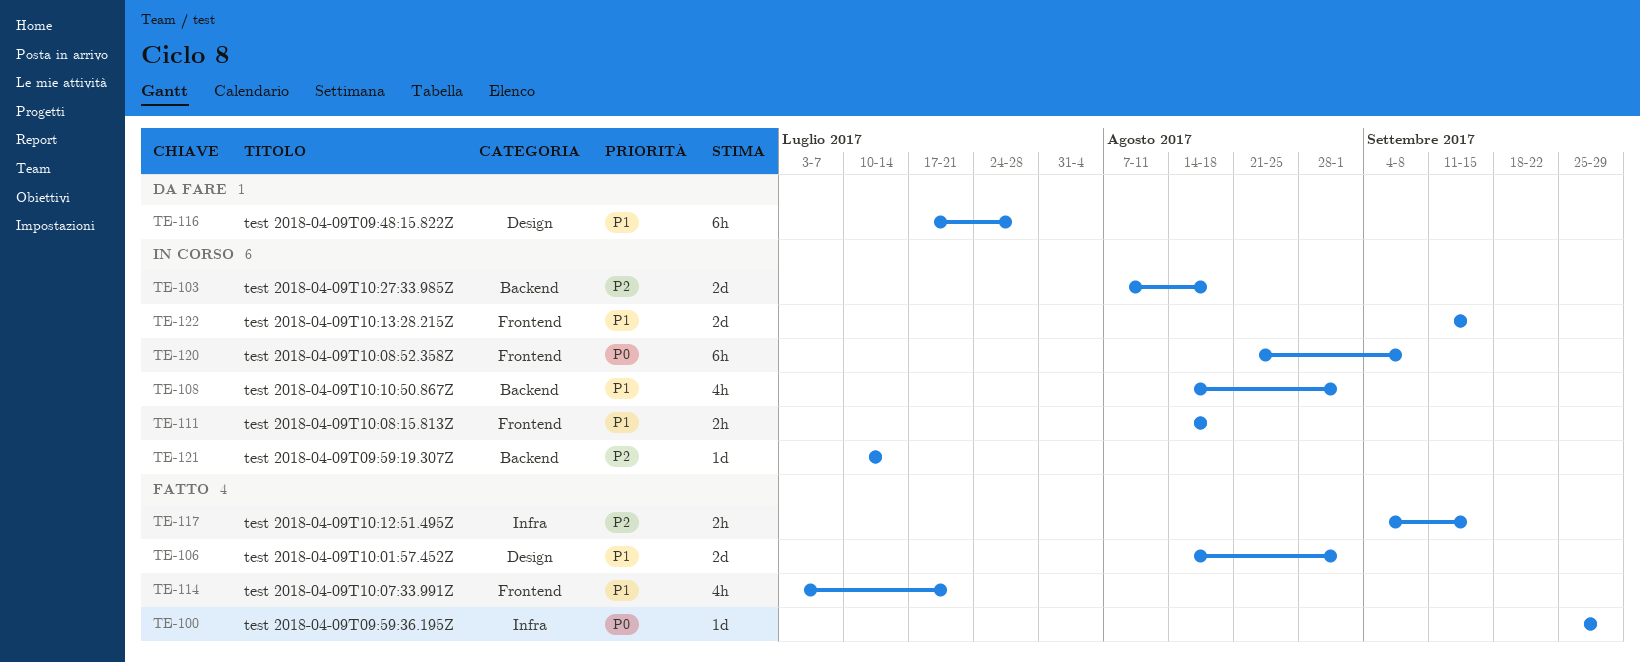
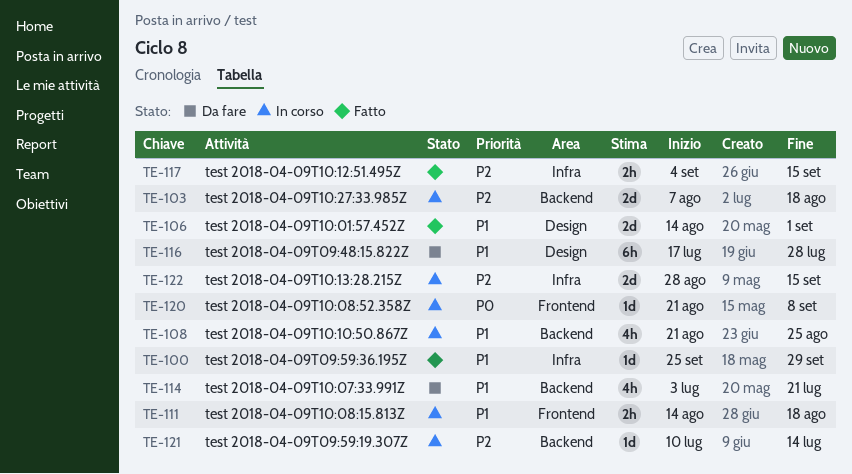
TE-100, priority: P0 -> P1
TE-108, start: Aug 14 -> Aug 21
TE-108, due: Sep 1 -> Aug 25
TE-114, status: Fatto -> Da fare
TE-114, label: Frontend -> Backend
TE-120, estimate: 6h -> 1d
TE-122, priority: P1 -> P2
TE-122, label: Frontend -> Infra
TE-122, start: Sep 11 -> Aug 28

